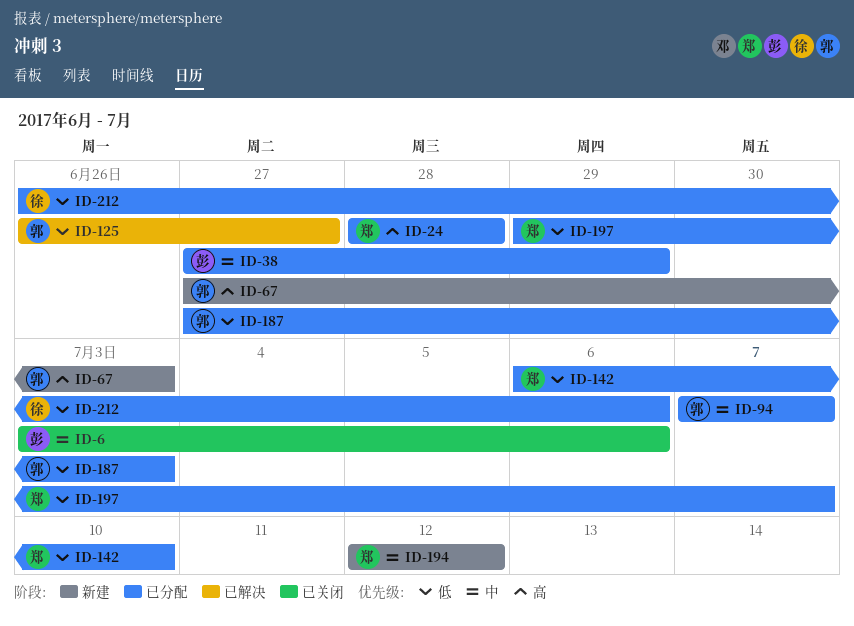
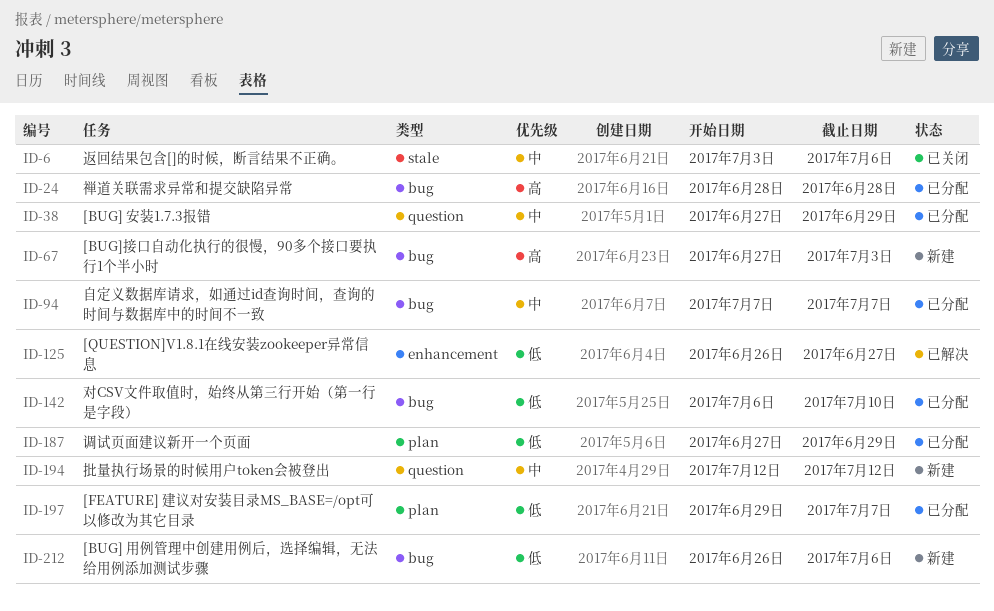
ID-187, due: Jul 3 -> Jun 29
ID-212, status: 已分配 -> 新建

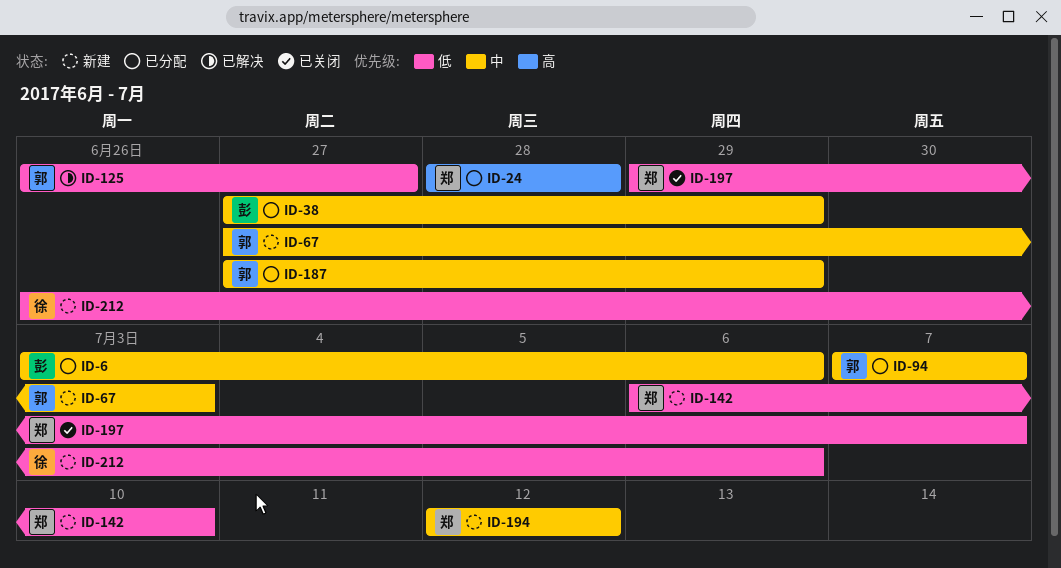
ID-6, status: 已关闭 -> 已分配
ID-67, priority: 高 -> 中
ID-142, status: 已分配 -> 新建
ID-187, priority: 低 -> 中
ID-197, status: 已分配 -> 已关闭

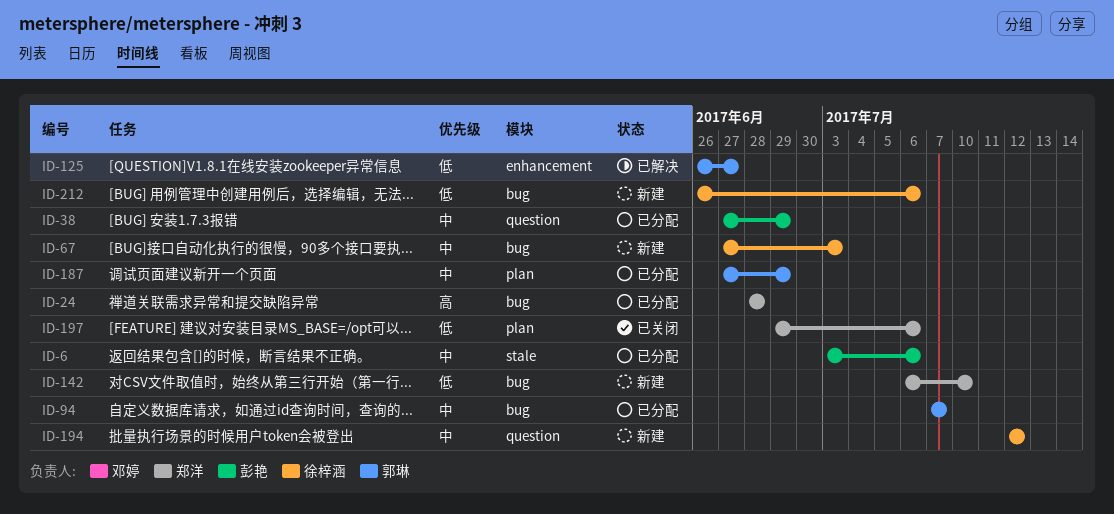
ID-67, owner: 郭琳 -> 徐梓涵
ID-194, owner: 郑洋 -> 徐梓涵
ID-197, due: Jul 7 -> Jul 6

